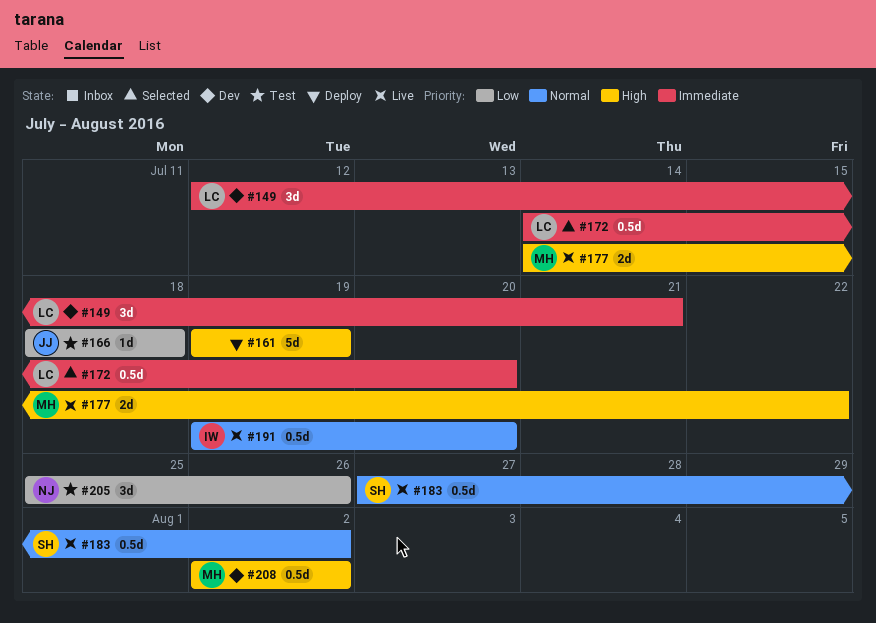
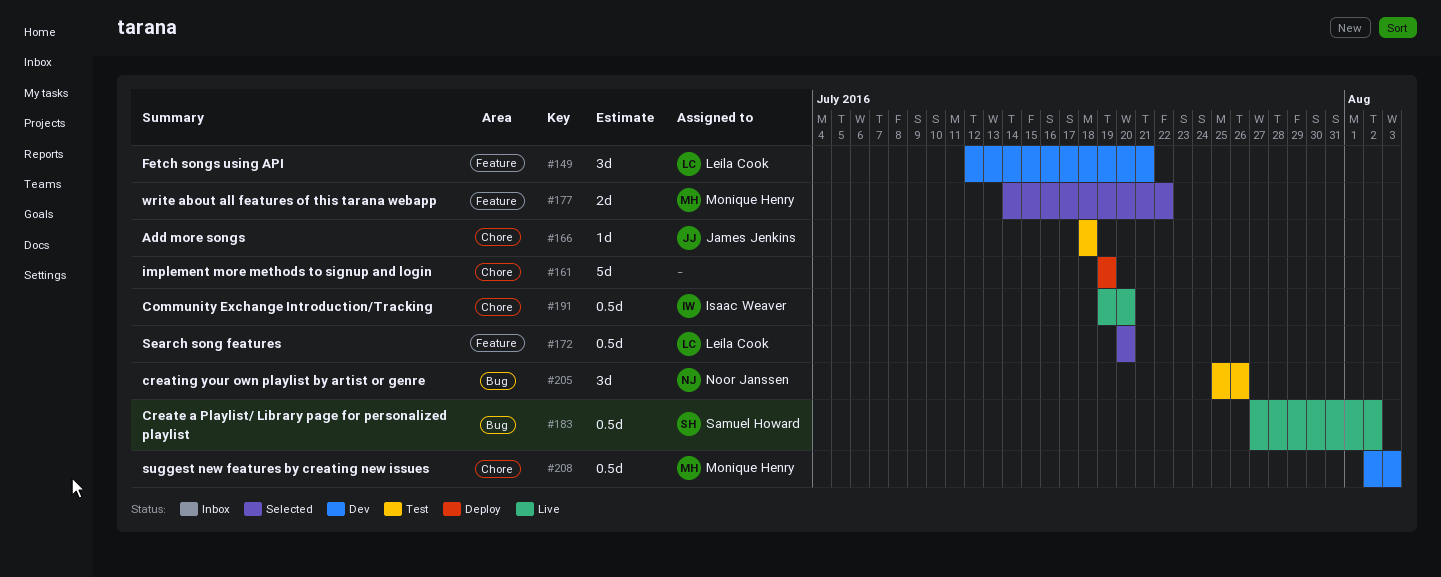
#172, start: Jul 14 -> Jul 20
#177, status: Live -> Selected
#208, due: Aug 2 -> Aug 3

